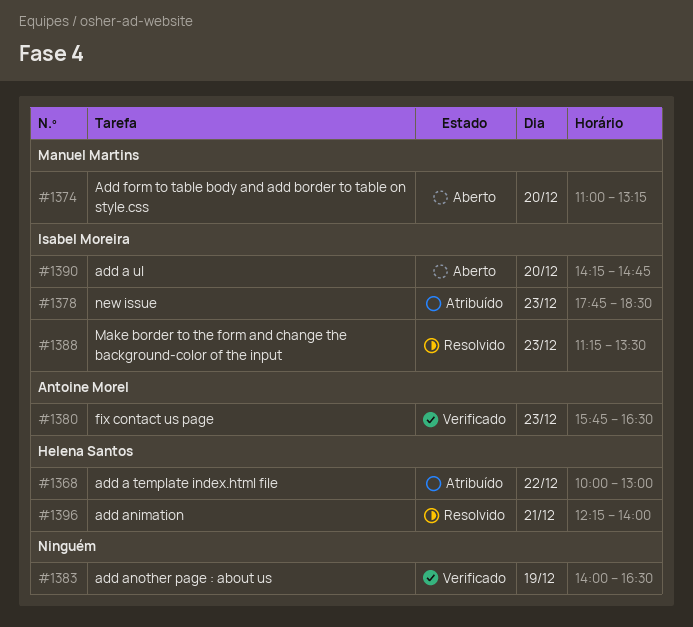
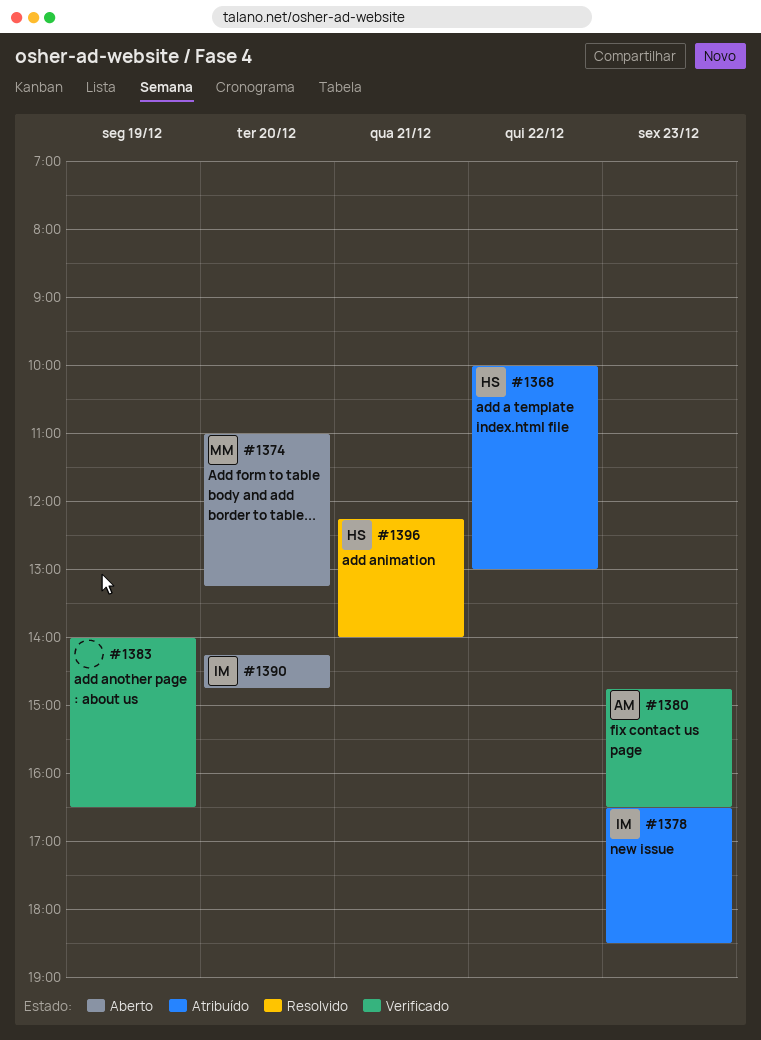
#1378, begins: 17:45 -> 16:30
#1380, begins: 15:45 -> 14:45
#1388: present -> none

